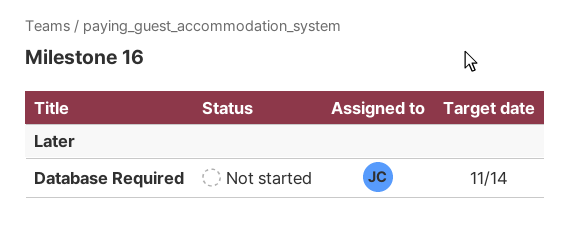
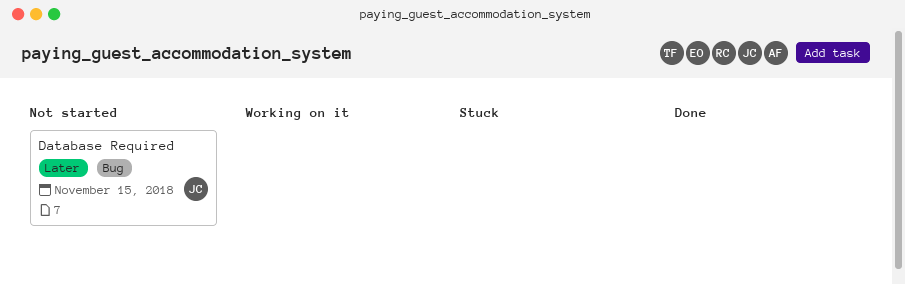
Database Required, due: Nov 14 -> Nov 15

